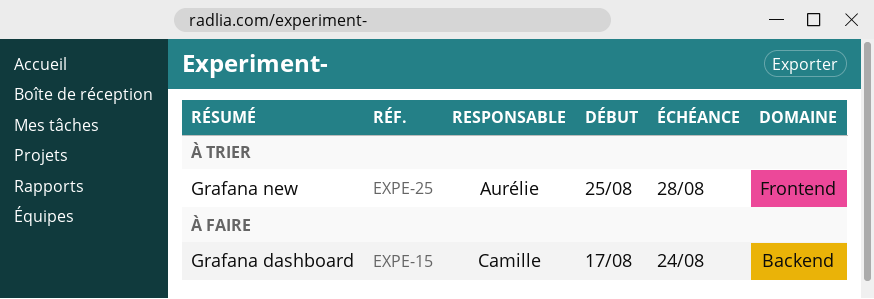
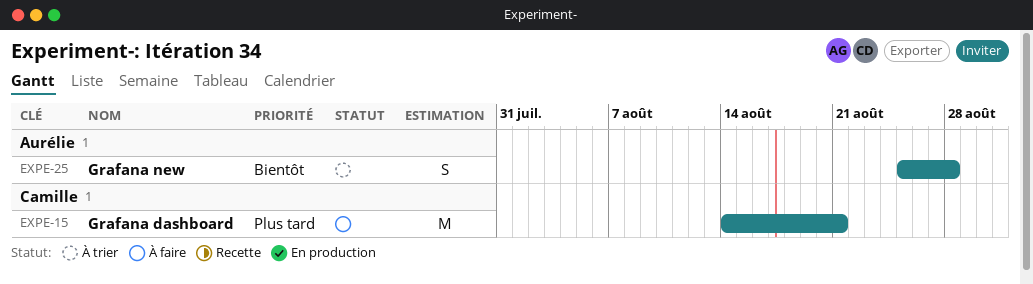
EXPE-15, start: Aug 17 -> Aug 14
EXPE-15, due: Aug 24 -> Aug 21

